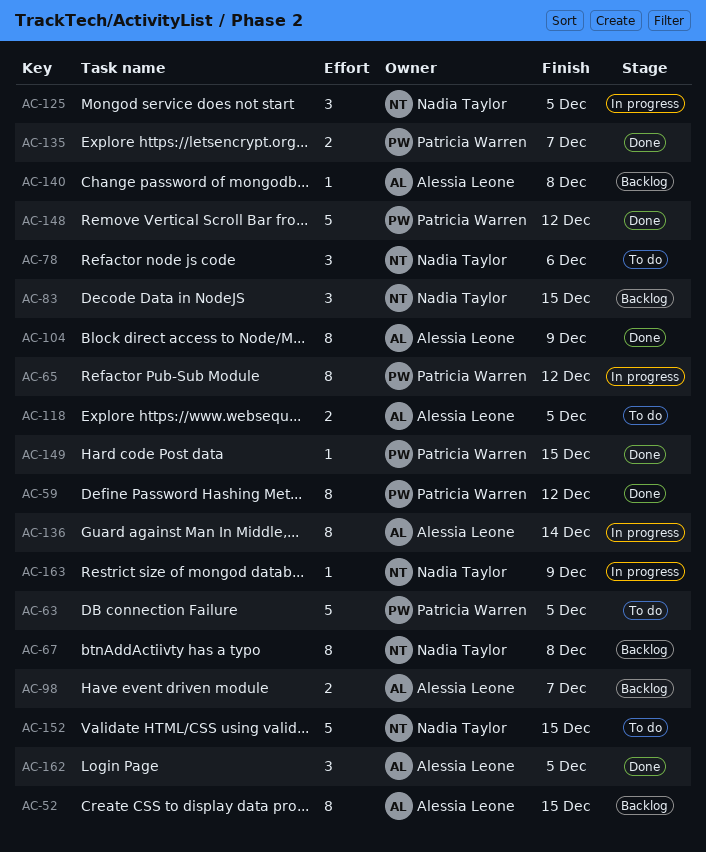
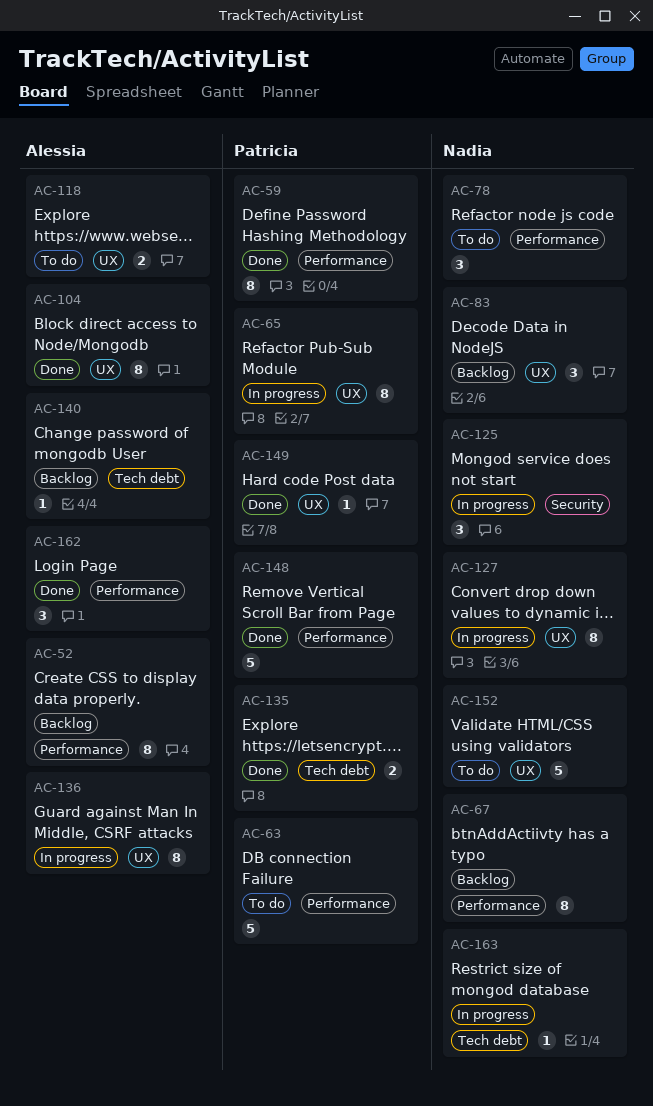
AC-98: present -> none
AC-127: none -> present

